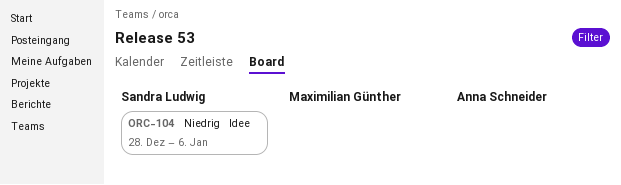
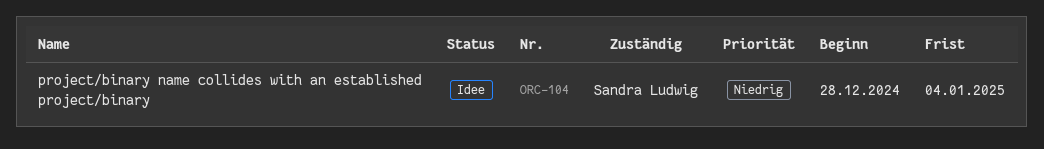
ORC-104, due: Jan 6 -> Jan 4

